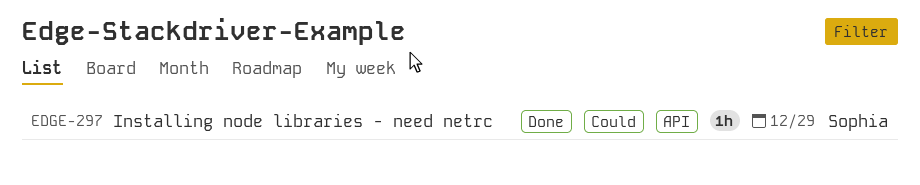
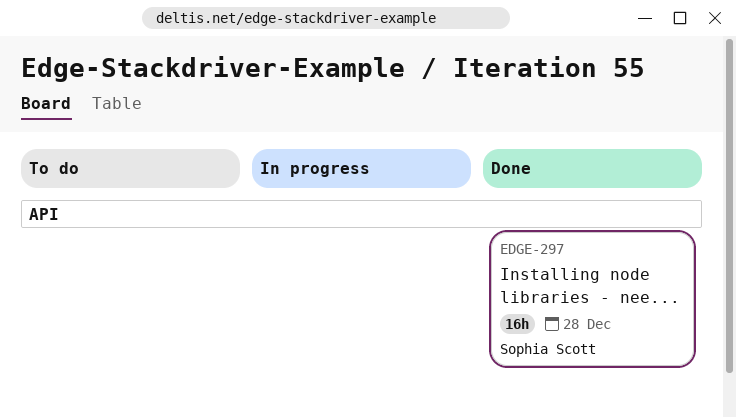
EDGE-297, estimate: 1h -> 16h
EDGE-297, due: Dec 29 -> Dec 28

